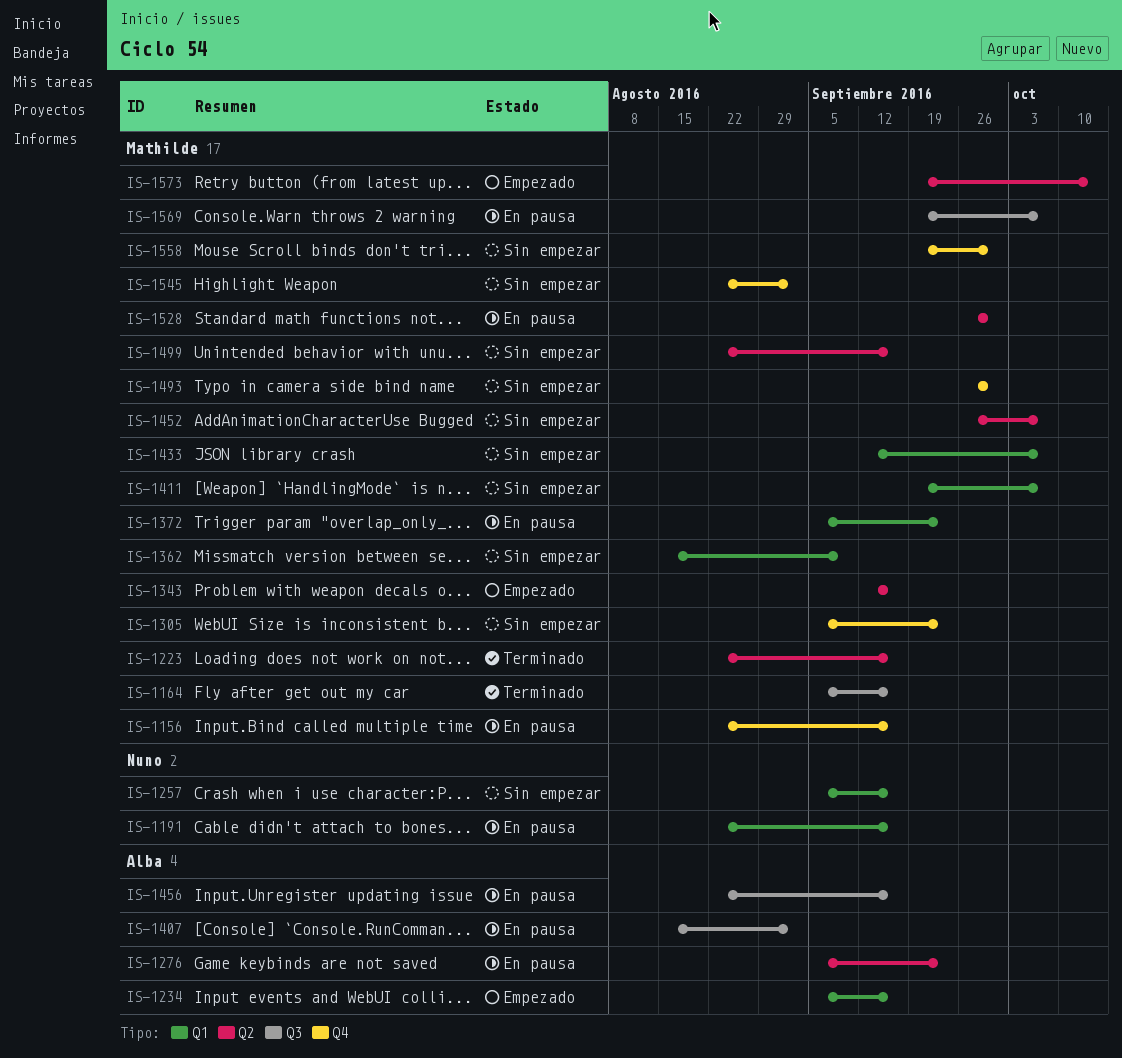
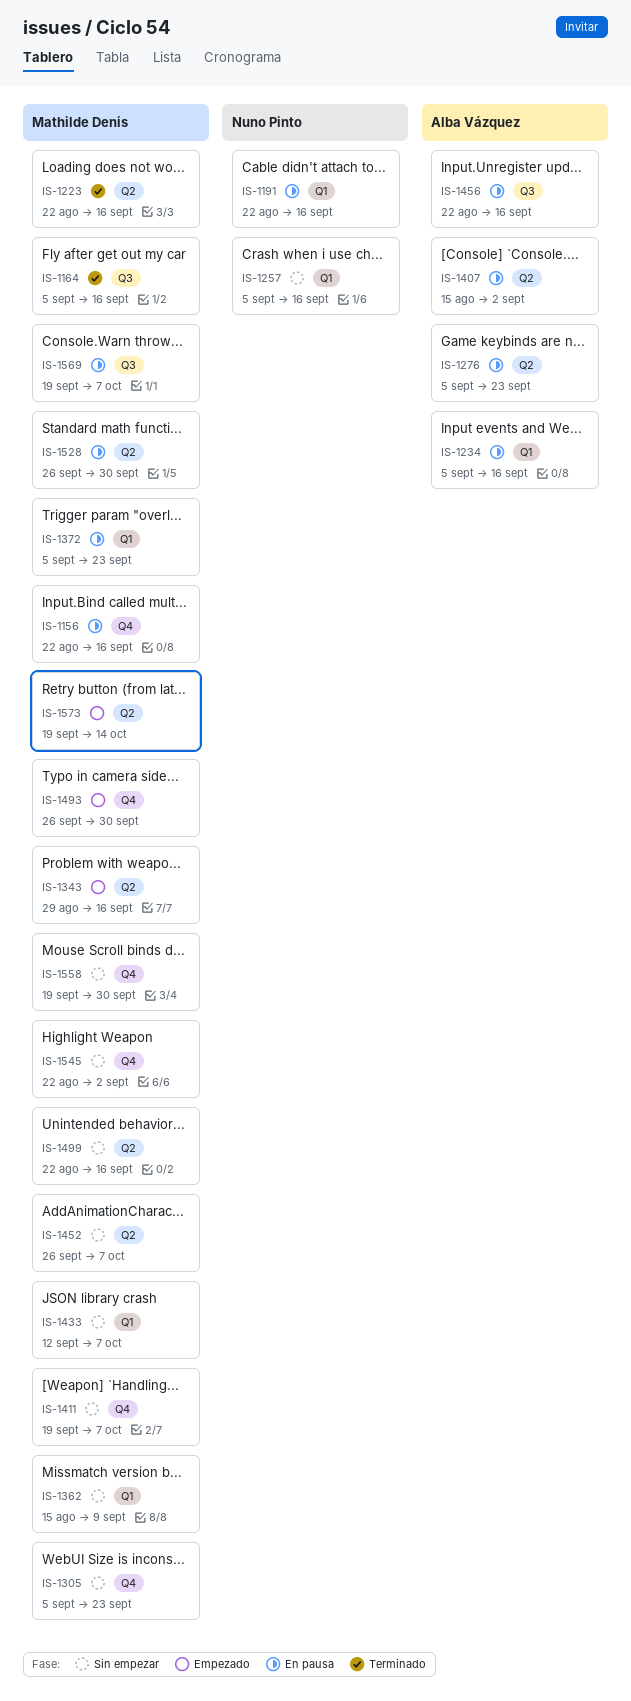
IS-1234, status: Empezado -> En pausa
IS-1343, start: Sep 12 -> Aug 29
IS-1407, label: Q3 -> Q2
IS-1411, label: Q1 -> Q4
IS-1493, status: Sin empezar -> Empezado

